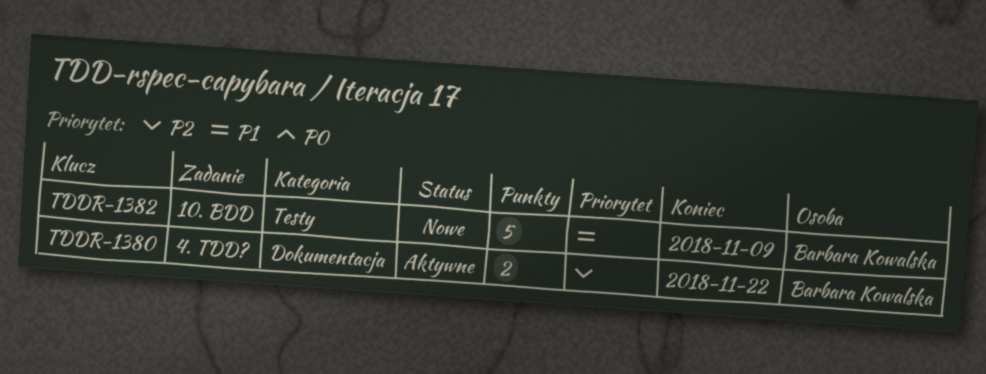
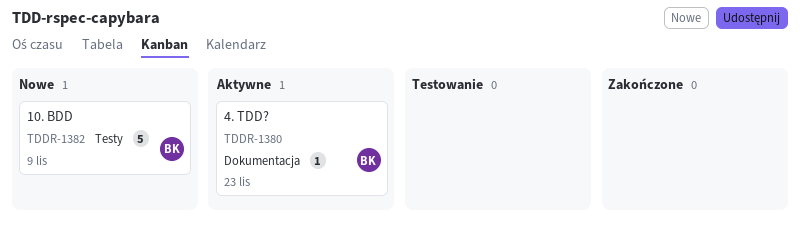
TDDR-1380, estimate: 2 -> 1
TDDR-1380, due: Nov 22 -> Nov 23

